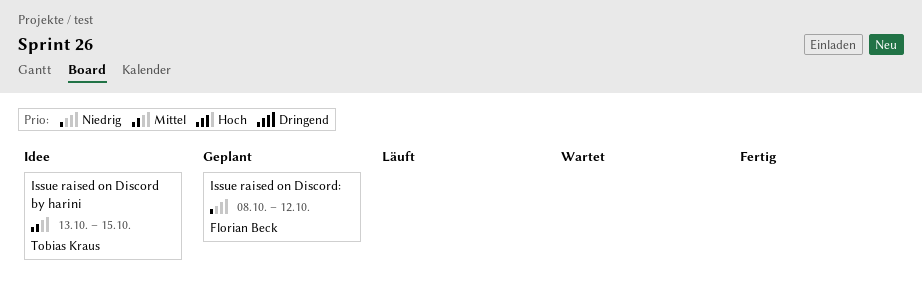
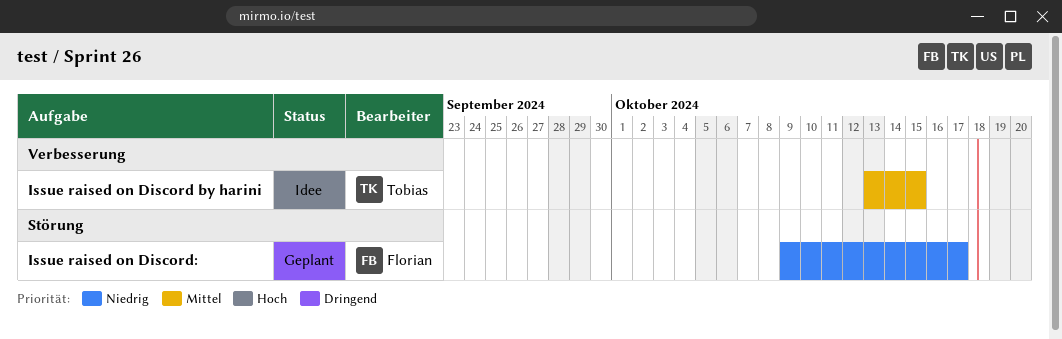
Issue raised on Discord:, start: Oct 8 -> Oct 9
Issue raised on Discord:, due: Oct 12 -> Oct 17

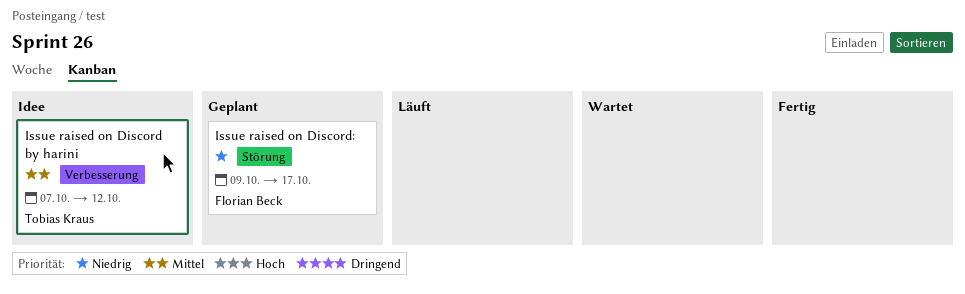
Issue raised on Discord by harini, start: Oct 13 -> Oct 7
Issue raised on Discord by harini, due: Oct 15 -> Oct 12

